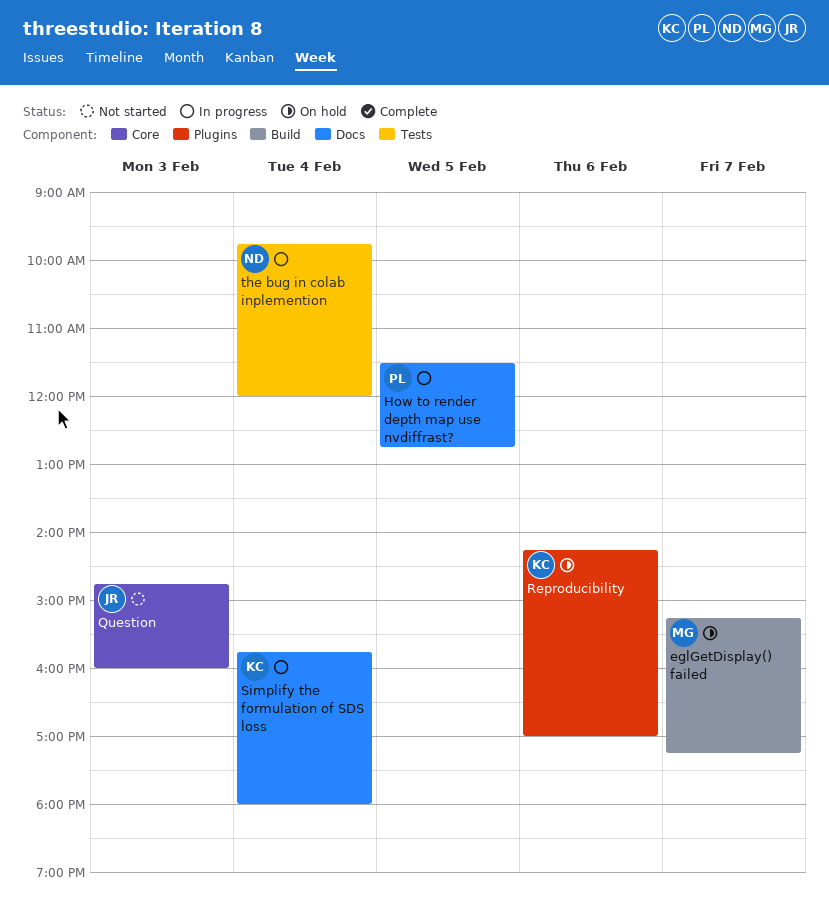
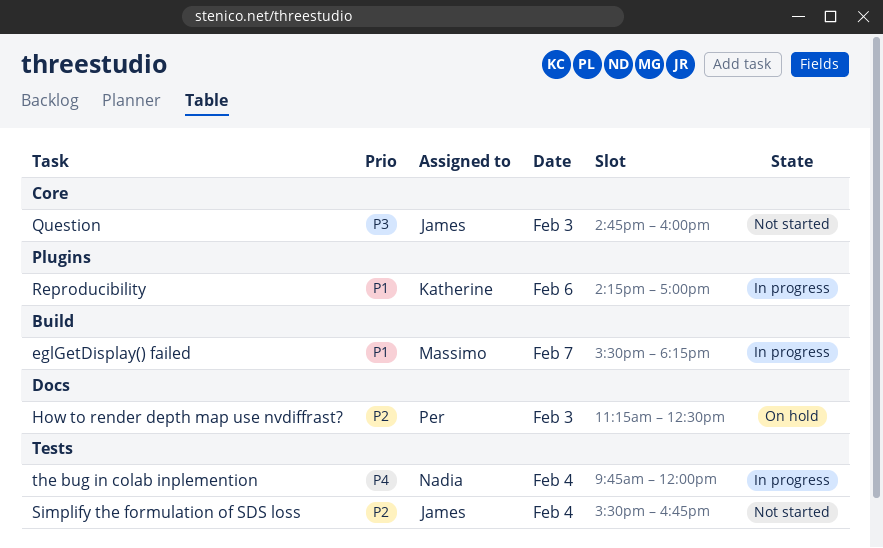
eglGetDisplay() failed, status: On hold -> In progress
eglGetDisplay() failed, begins: 15:15 -> 15:30
eglGetDisplay() failed, ends: 17:15 -> 18:15
How to render depth map use nvdiffrast?, status: In progress -> On hold
How to render depth map use nvdiffrast?, day: Feb 5 -> Feb 3
How to render depth map use nvdiffrast?, begins: 11:30 -> 11:15
How to render depth map use nvdiffrast?, ends: 12:45 -> 12:30
Reproducibility, status: On hold -> In progress
Simplify the formulation of SDS loss, status: In progress -> Not started
Simplify the formulation of SDS loss, owner: Katherine -> James
Simplify the formulation of SDS loss, label: Docs -> Tests
Simplify the formulation of SDS loss, begins: 15:45 -> 15:30
Simplify the formulation of SDS loss, ends: 18:00 -> 16:45

